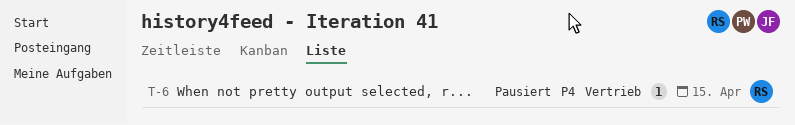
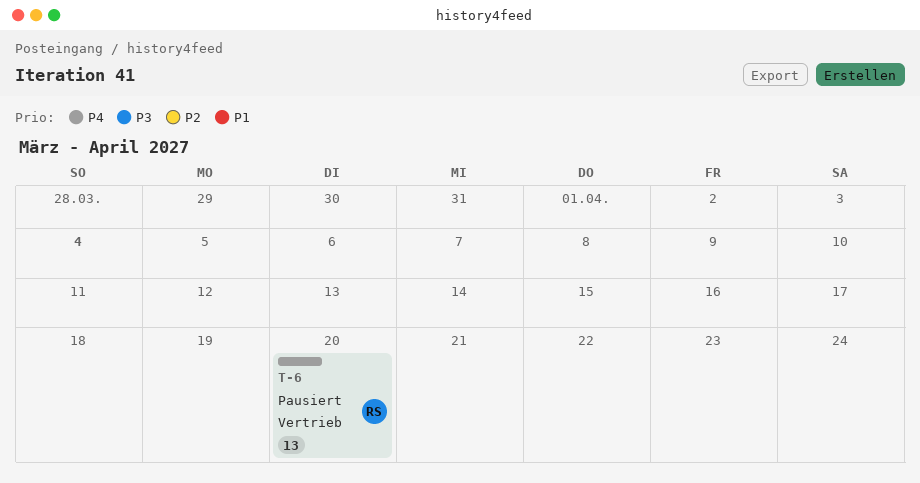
T-6, estimate: 1 -> 13
T-6, due: Apr 15 -> Apr 20

